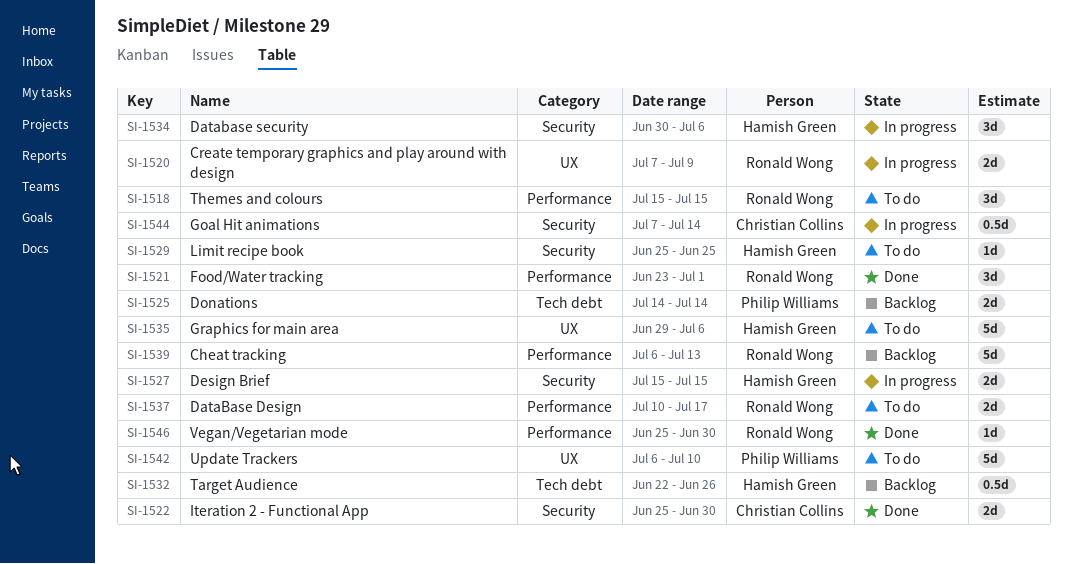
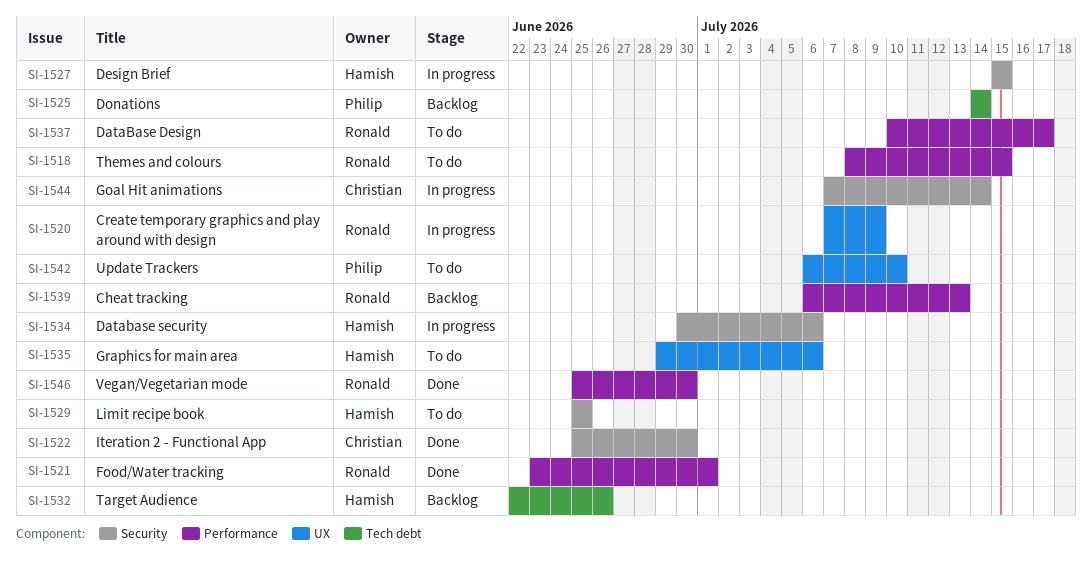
SI-1518, start: Jul 15 -> Jul 8

